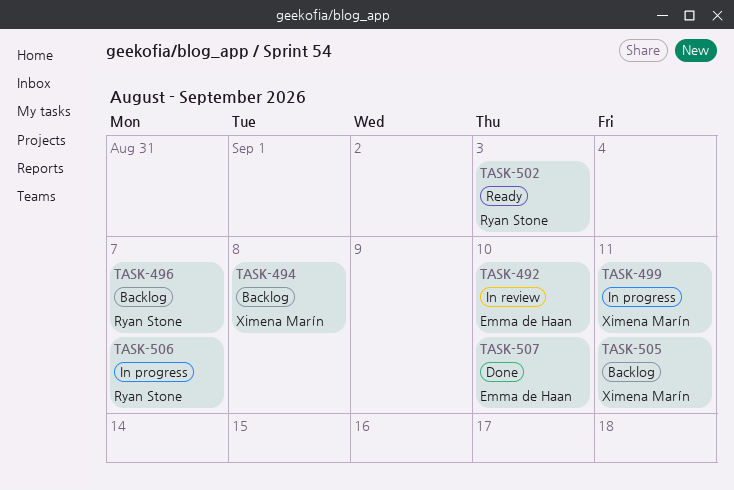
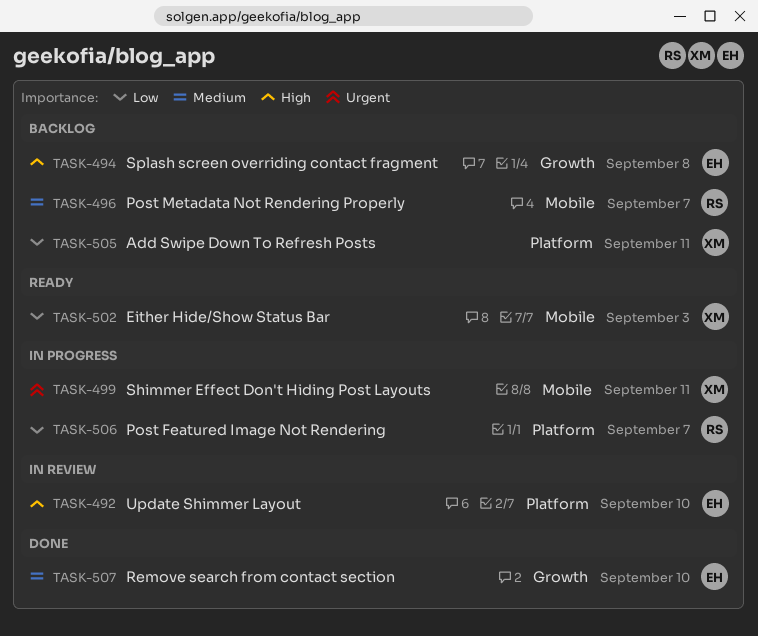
TASK-494, owner: Ximena Marín -> Emma de Haan
TASK-502, owner: Ryan Stone -> Ximena Marín

